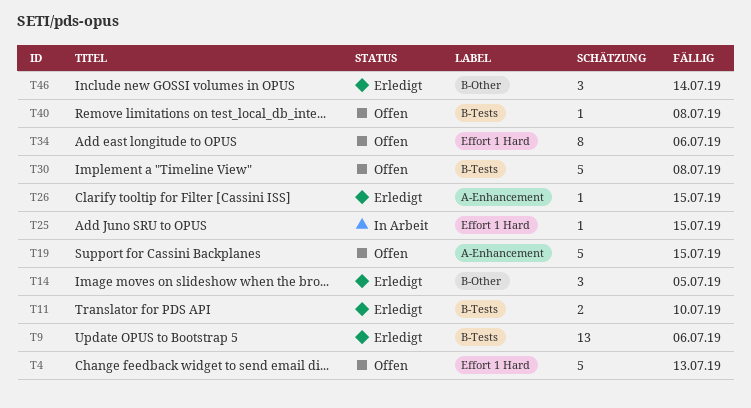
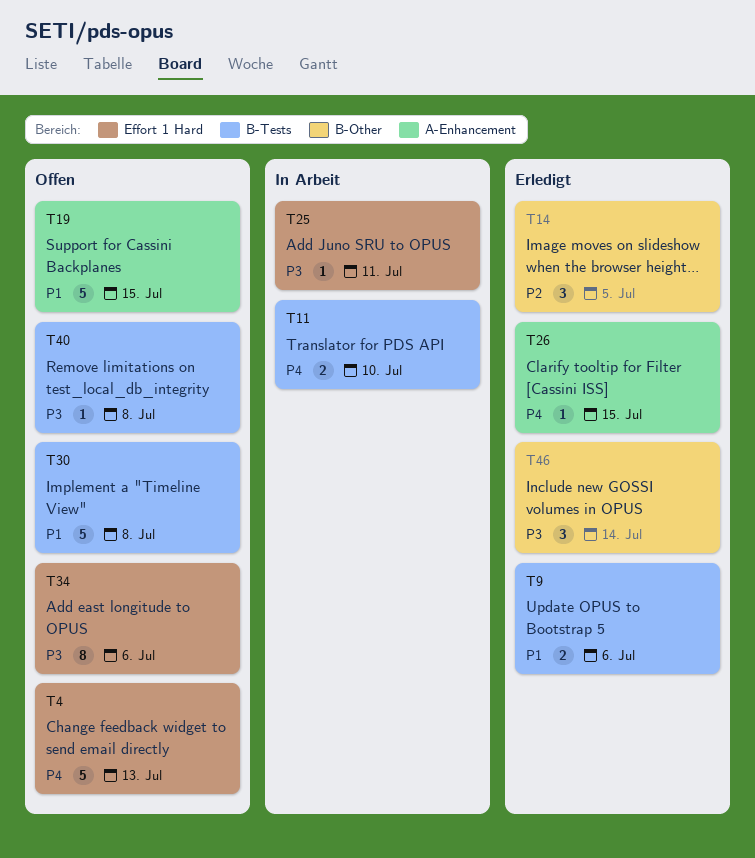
T9, estimate: 13 -> 2
T11, status: Erledigt -> In Arbeit
T25, due: Jul 15 -> Jul 11

